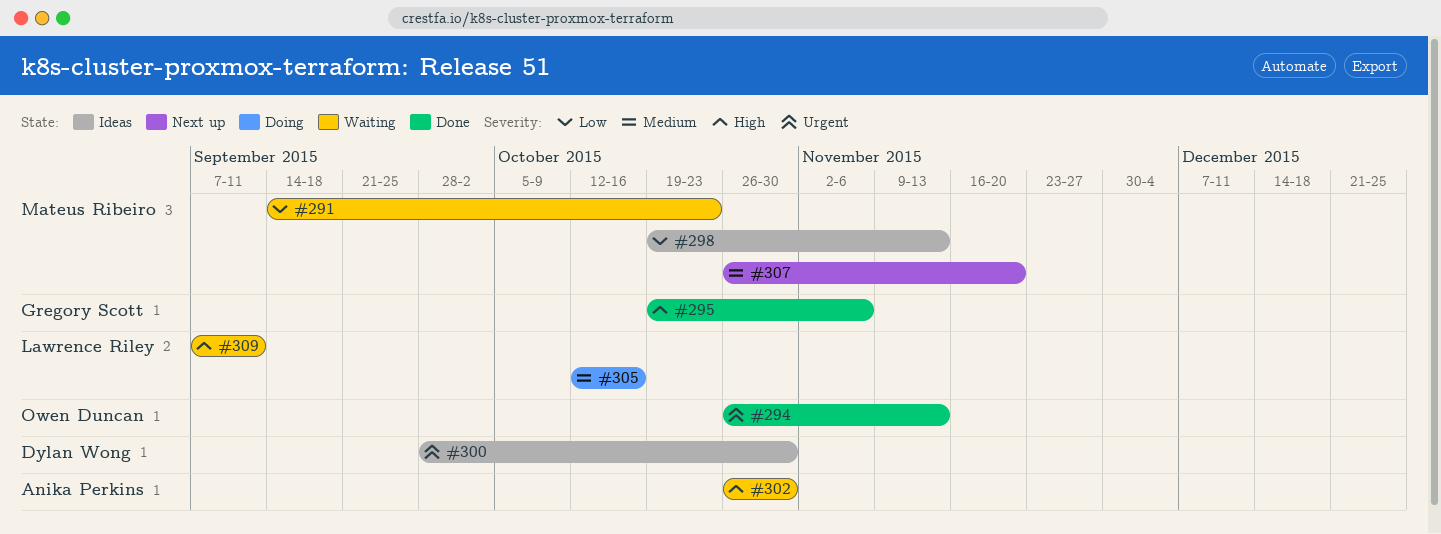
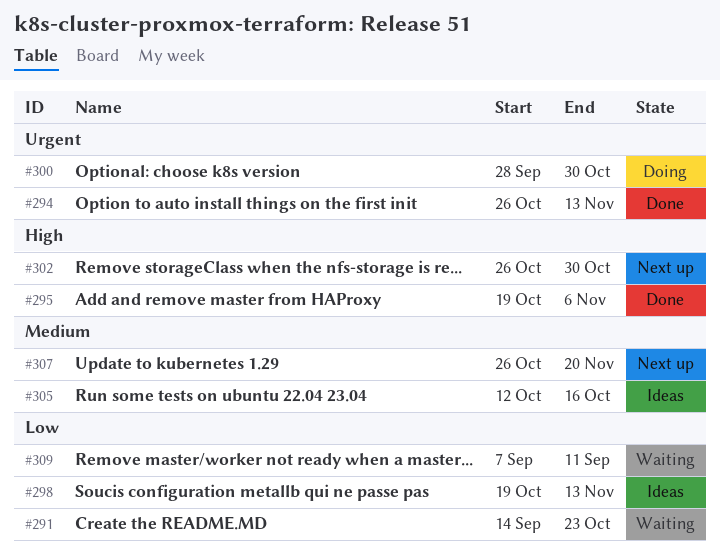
#300, status: Ideas -> Doing
#302, status: Waiting -> Next up
#305, status: Doing -> Ideas
#309, priority: High -> Low

